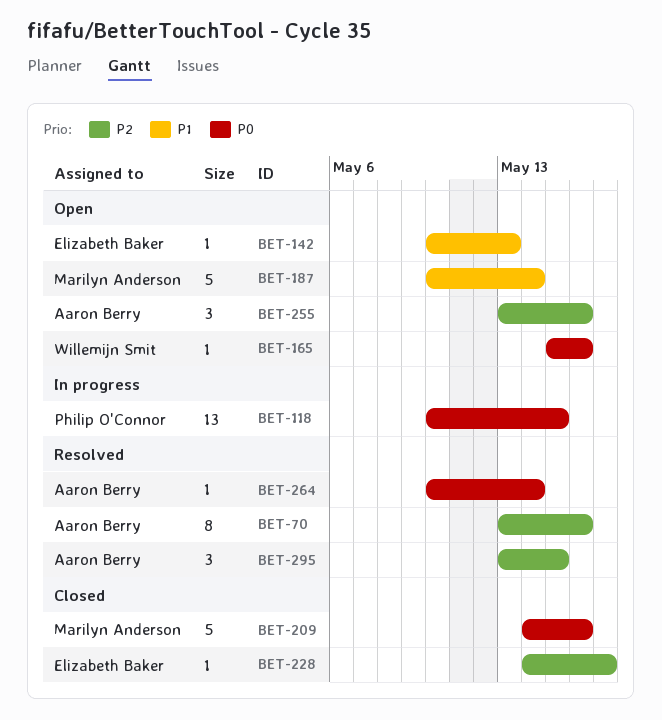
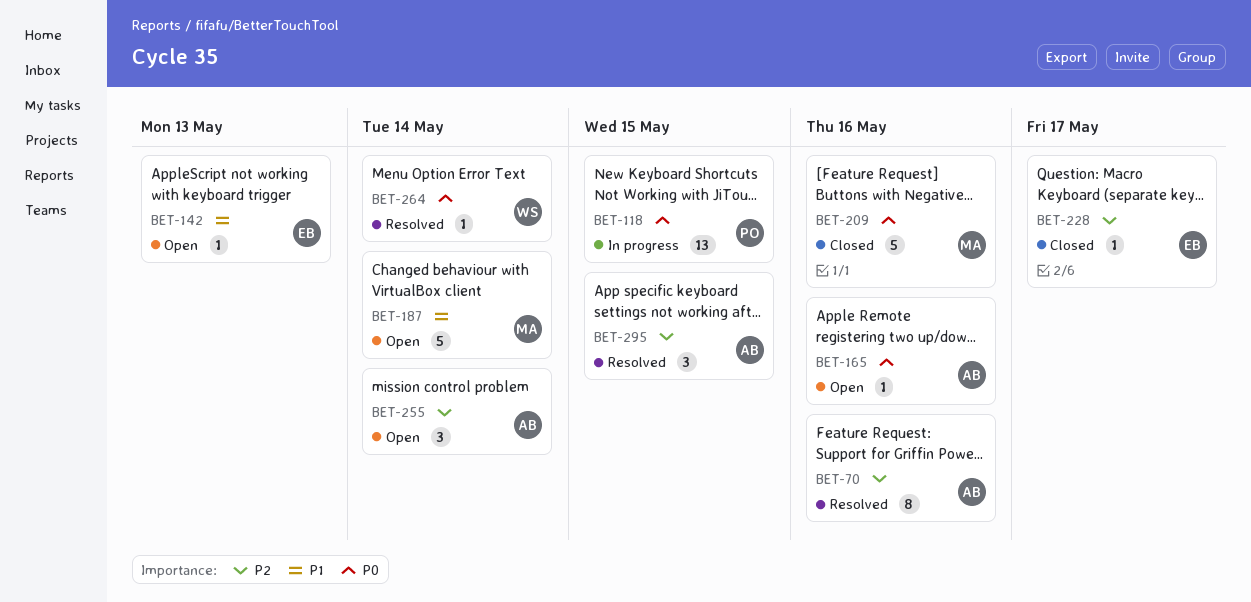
BET-165, owner: Willemijn Smit -> Aaron Berry
BET-255, due: May 16 -> May 14
BET-264, owner: Aaron Berry -> Willemijn Smit

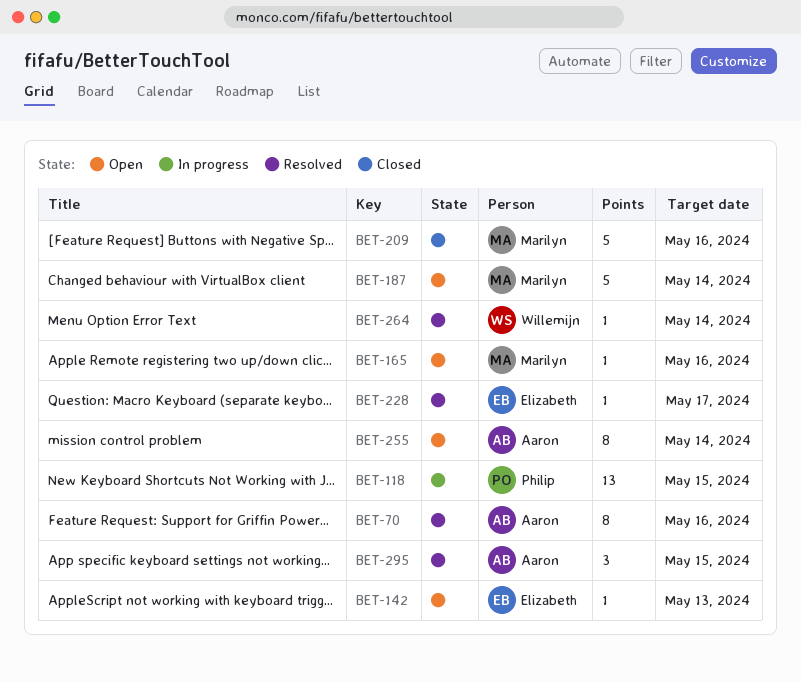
BET-165, owner: Aaron -> Marilyn
BET-228, status: Closed -> Resolved
BET-255, estimate: 3 -> 8

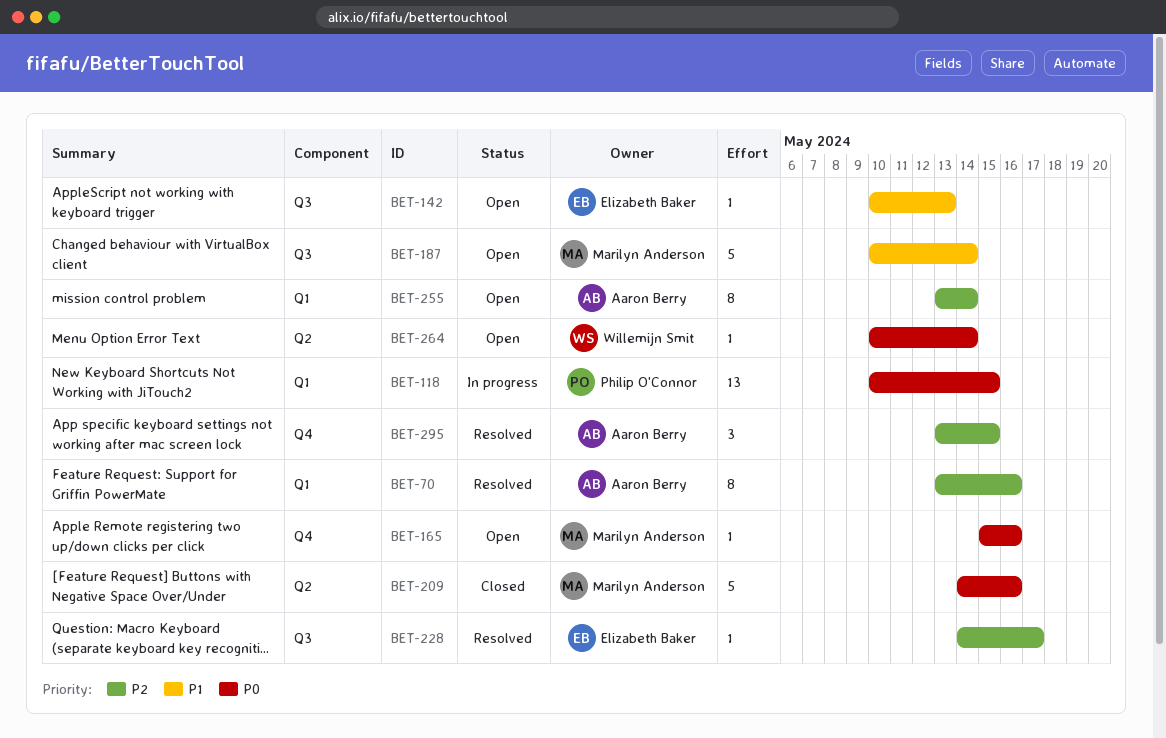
BET-264, status: Resolved -> Open

